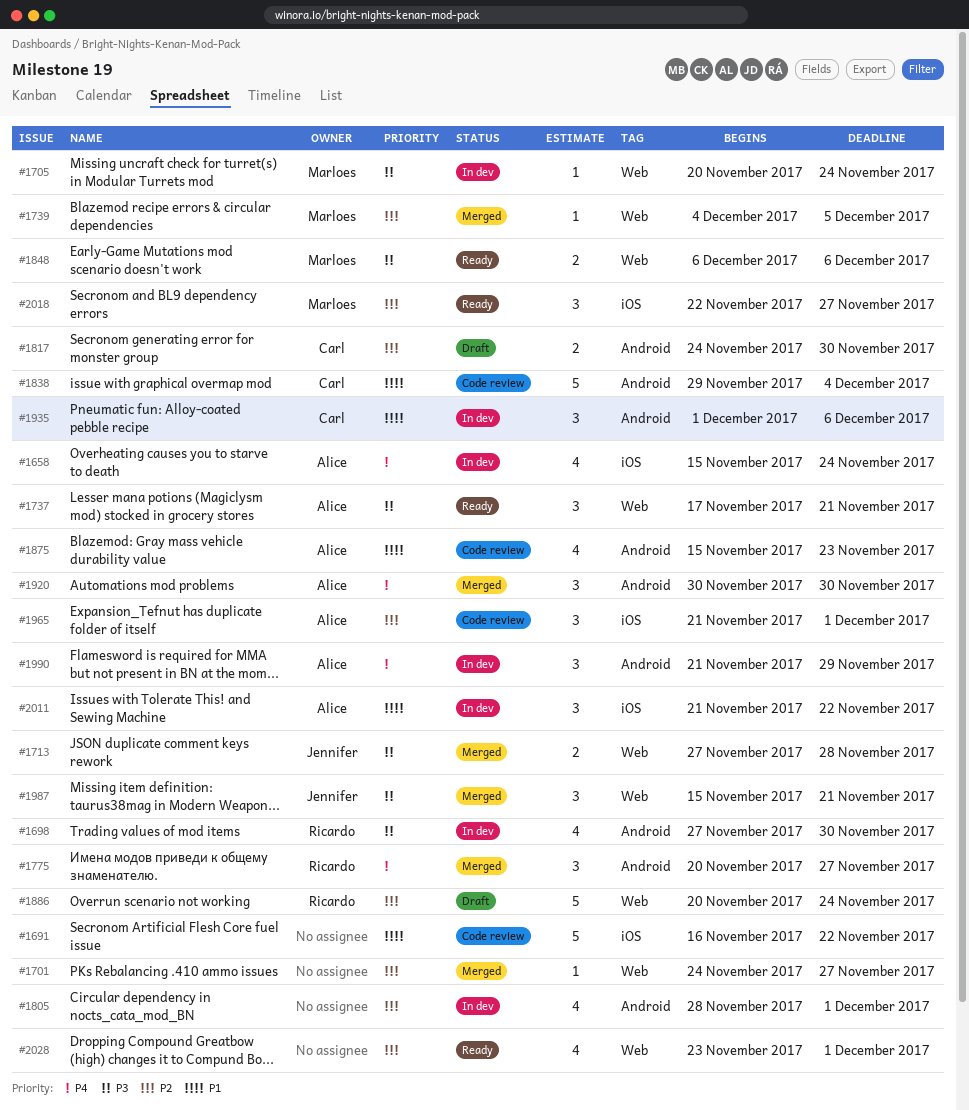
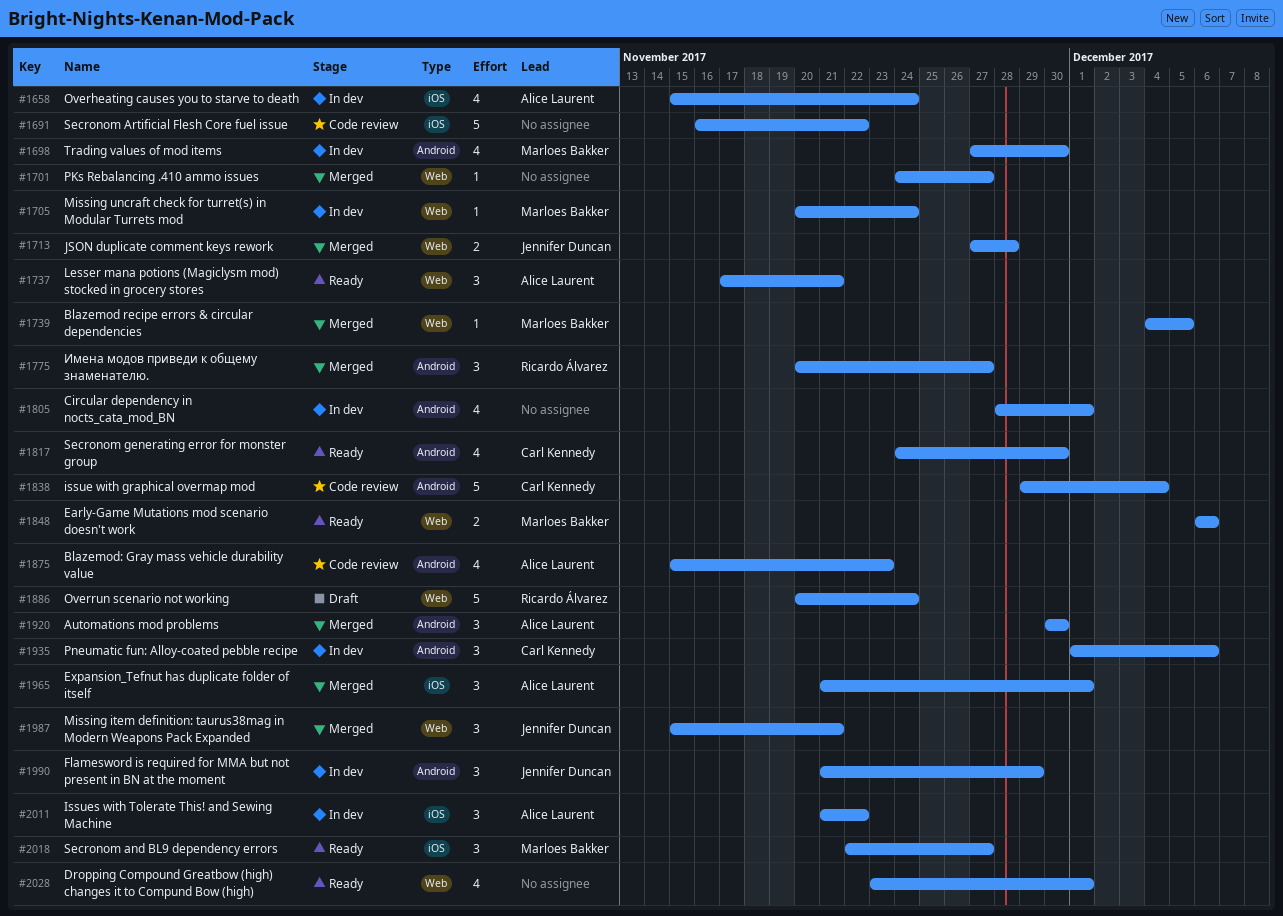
#1698, owner: Ricardo Álvarez -> Marloes Bakker
#1817, status: Draft -> Ready
#1817, estimate: 2 -> 4
#1965, status: Code review -> Merged
#1990, owner: Alice Laurent -> Jennifer Duncan

